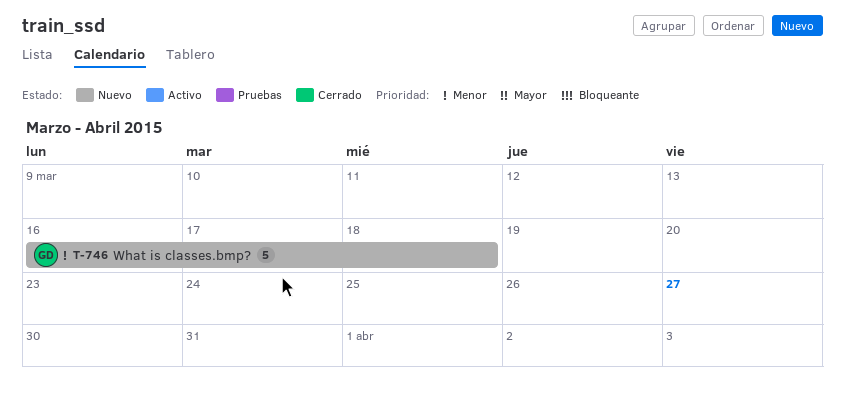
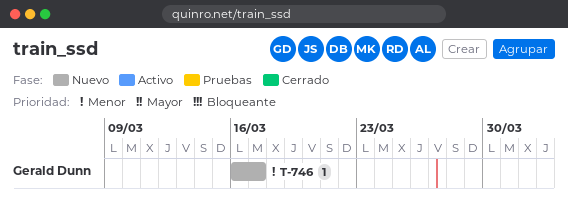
T-746, estimate: 5 -> 1
T-746, due: Mar 18 -> Mar 17

